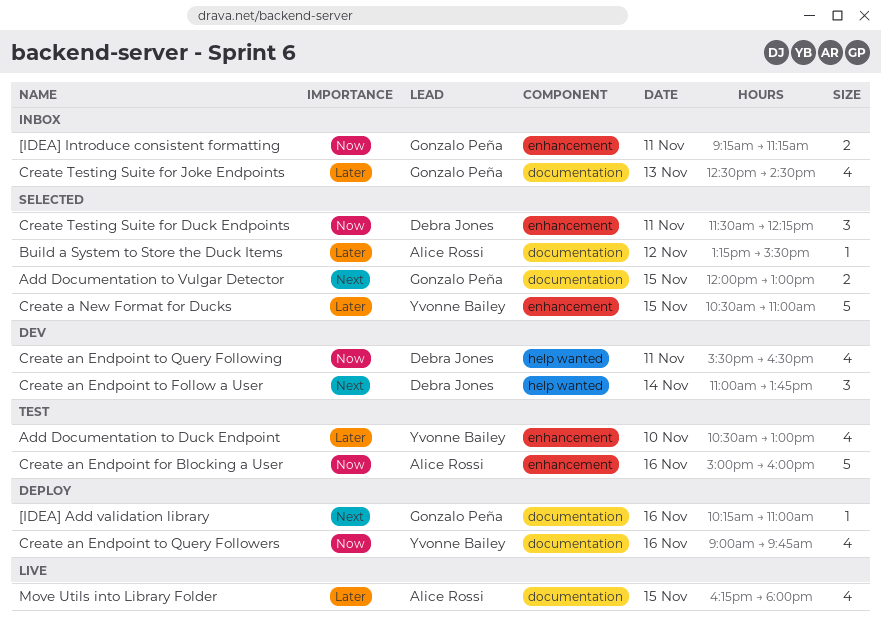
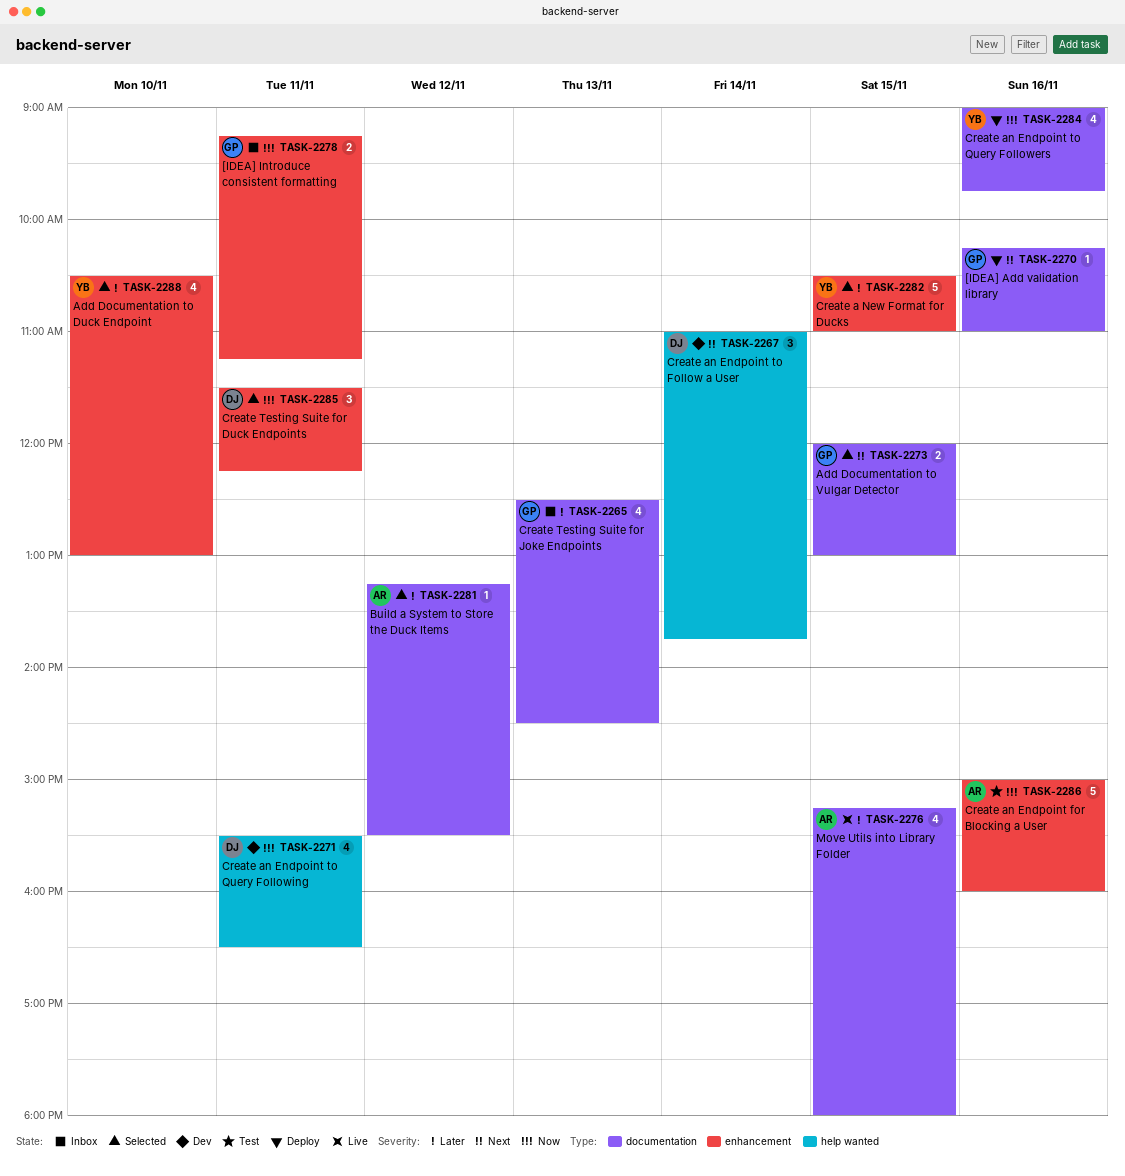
Add Documentation to Duck Endpoint, status: Test -> Selected
Move Utils into Library Folder, begins: 16:15 -> 15:15

